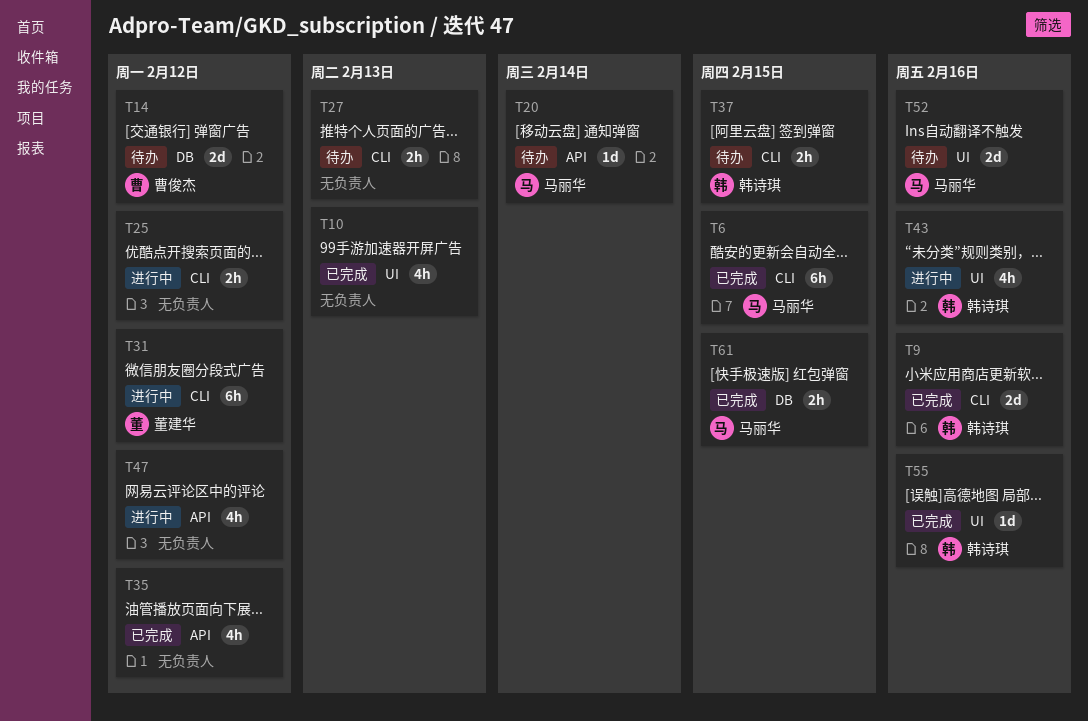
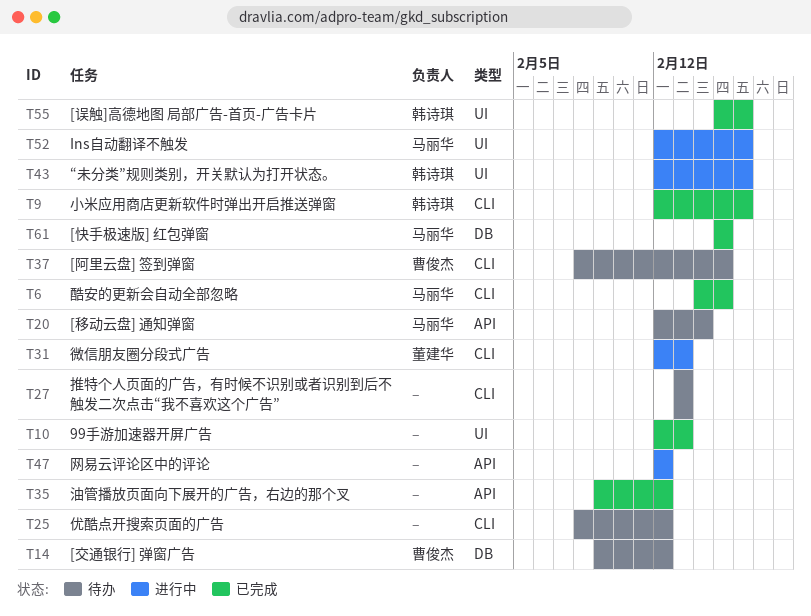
T25, status: 进行中 -> 待办
T31, due: Feb 12 -> Feb 13
T37, owner: 韩诗琪 -> 曹俊杰
T52, status: 待办 -> 进行中

